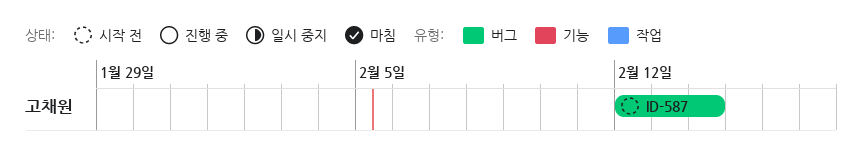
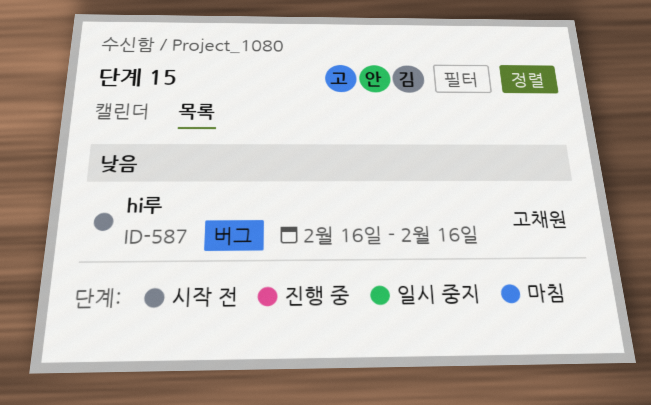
ID-587, start: Feb 12 -> Feb 16
ID-587, due: Feb 14 -> Feb 16

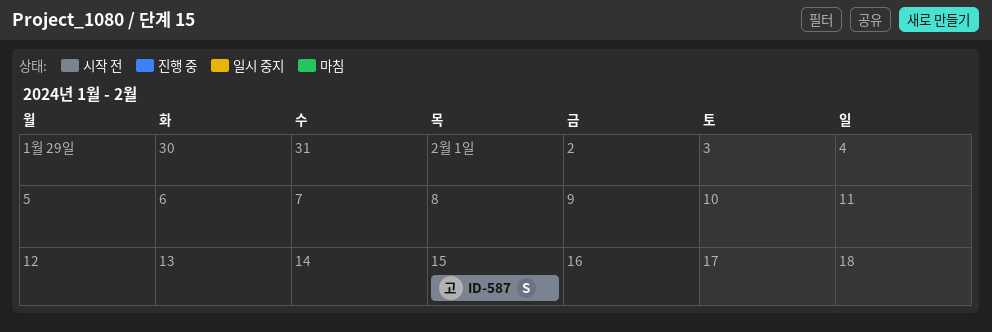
ID-587, start: Feb 16 -> Feb 15
ID-587, due: Feb 16 -> Feb 15

